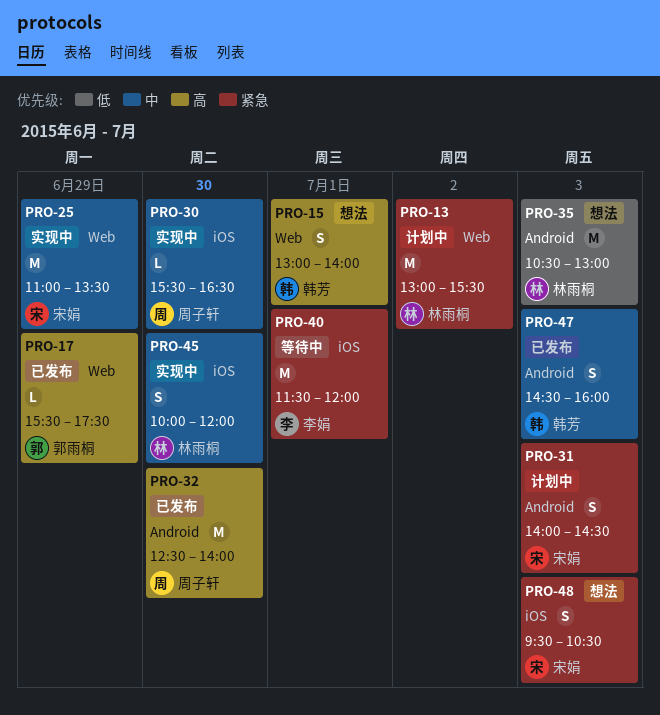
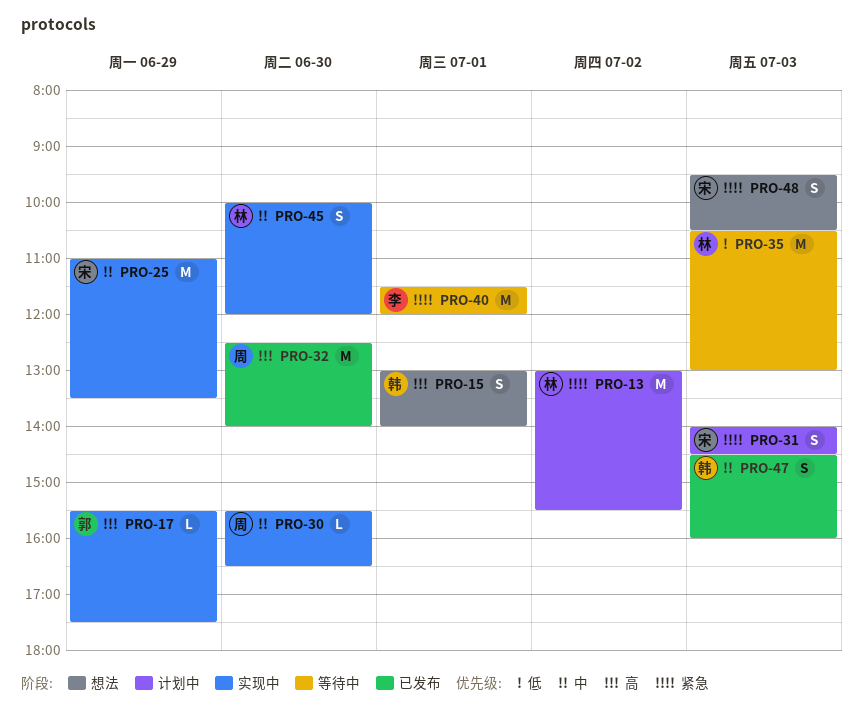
PRO-17, status: 已发布 -> 实现中
PRO-35, status: 想法 -> 等待中

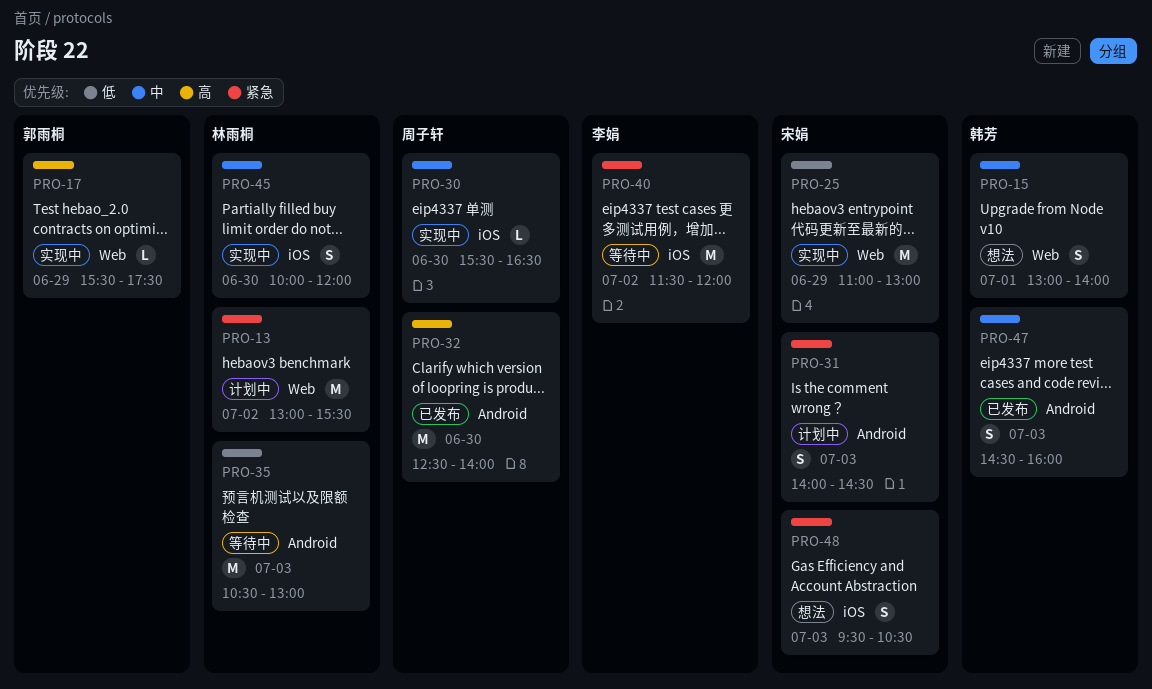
PRO-15, priority: 高 -> 中
PRO-25, priority: 中 -> 低
PRO-25, ends: 13:30 -> 13:00
PRO-40, day: Jul 1 -> Jul 2

